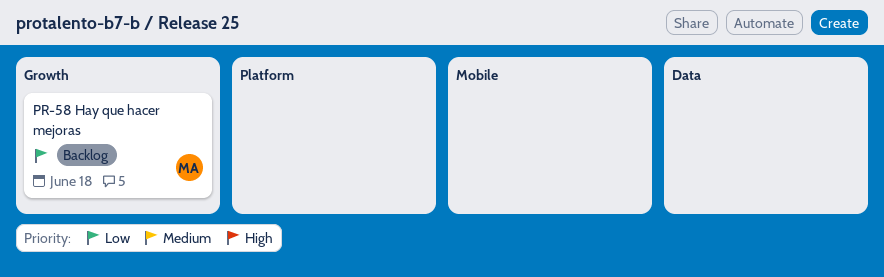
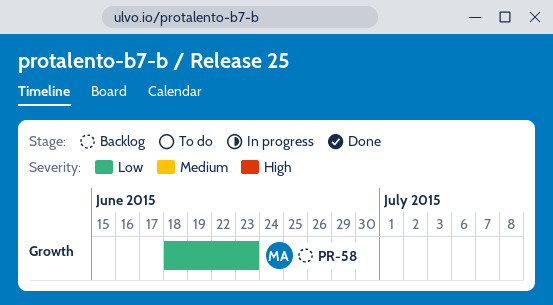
PR-58, due: Jun 18 -> Jun 23

